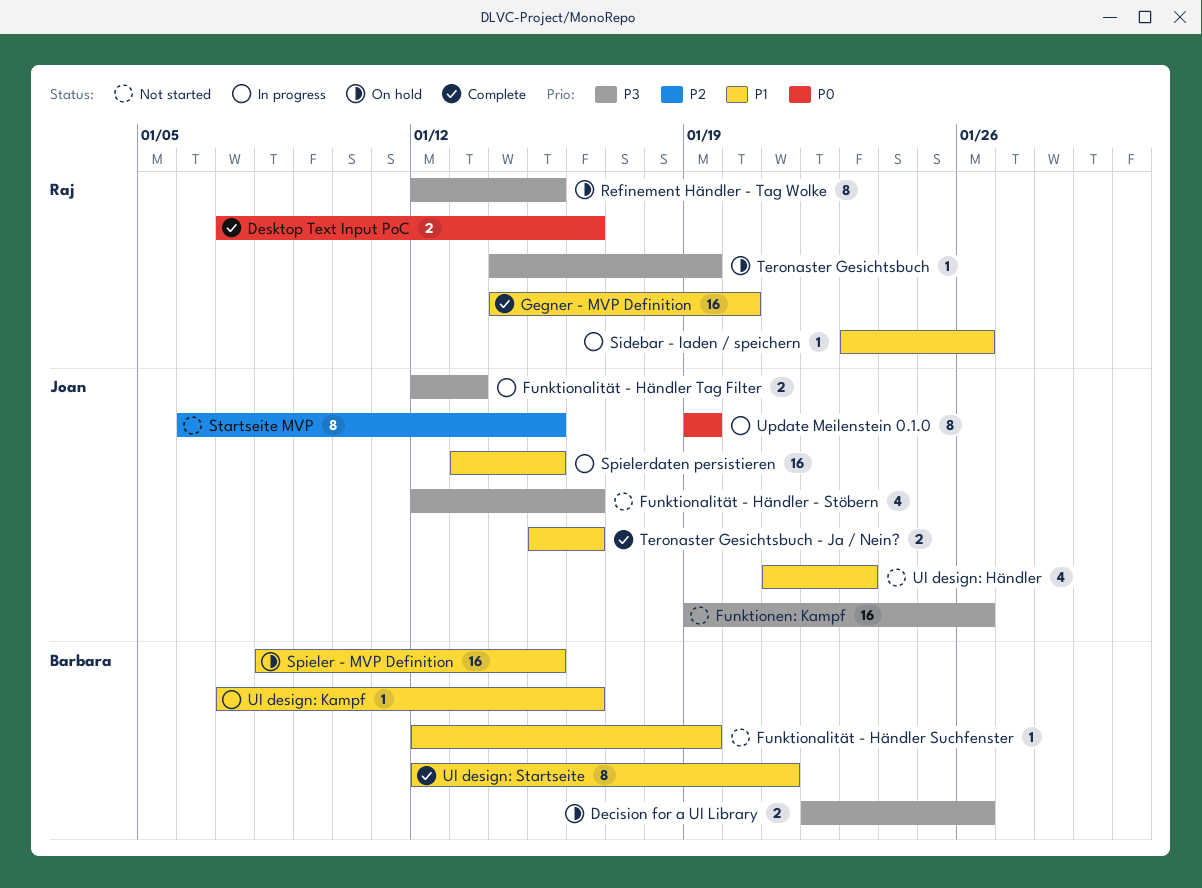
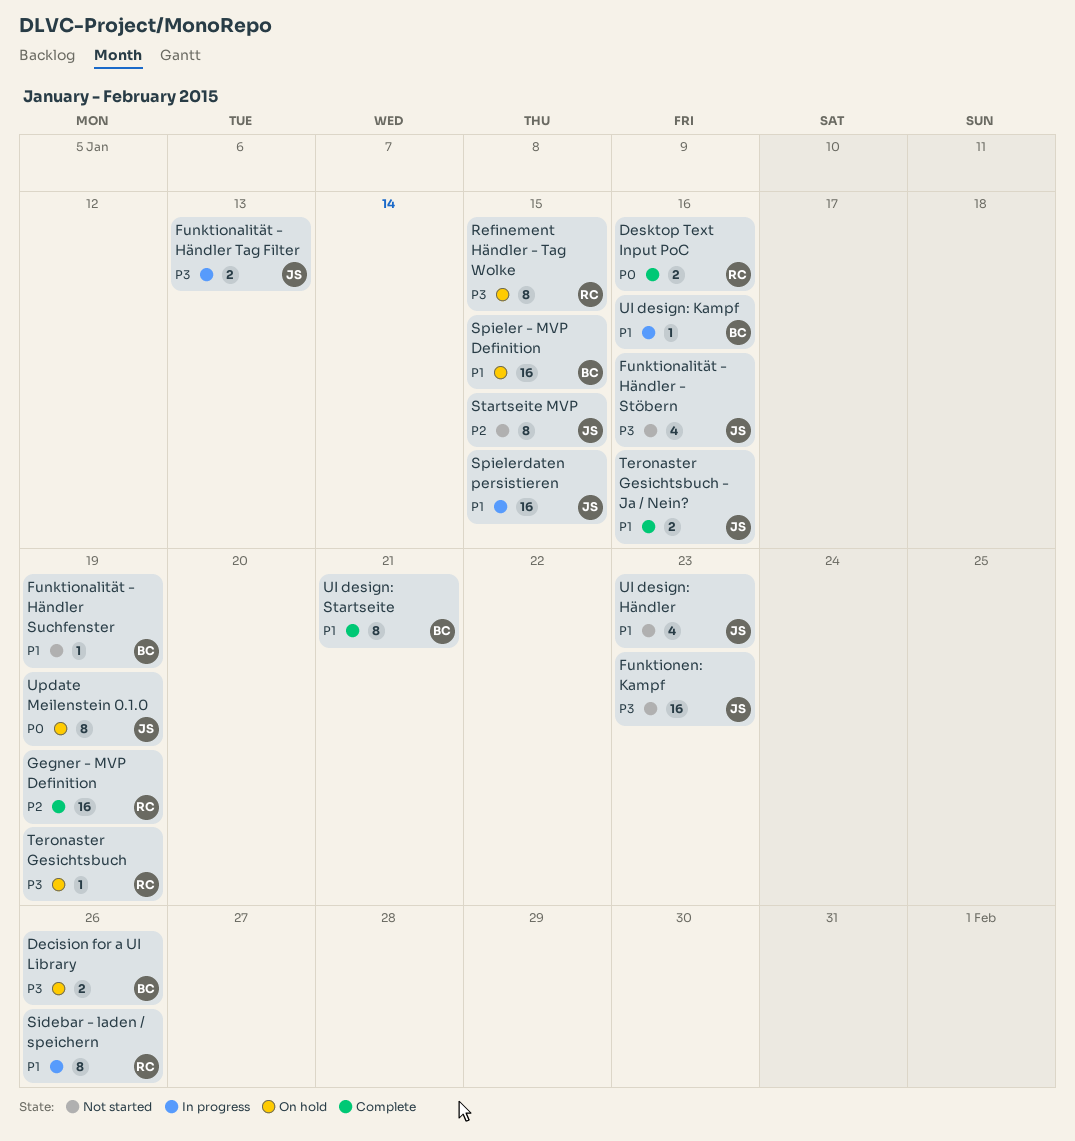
Funktionen: Kampf, due: Jan 26 -> Jan 23
Gegner - MVP Definition, priority: P1 -> P2
Gegner - MVP Definition, due: Jan 20 -> Jan 19
Sidebar - laden / speichern, estimate: 1 -> 8
Update Meilenstein 0.1.0, status: In progress -> On hold

